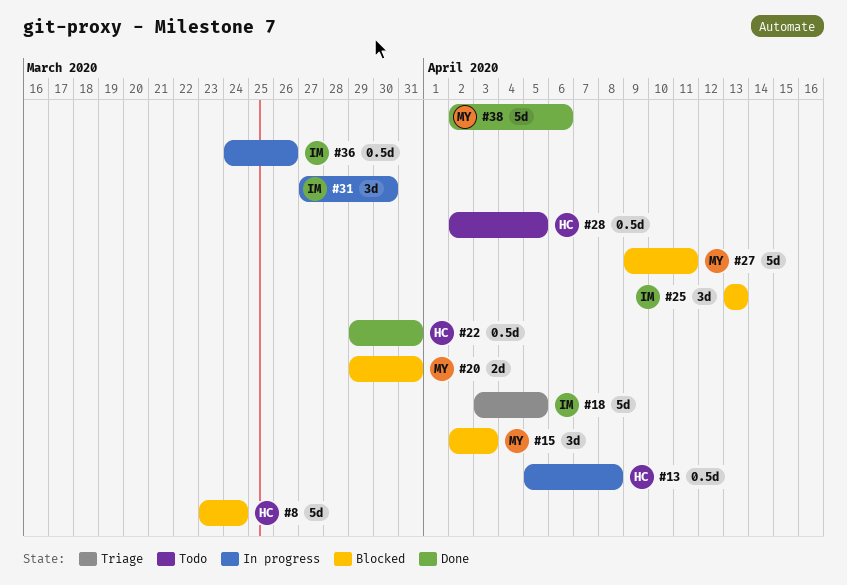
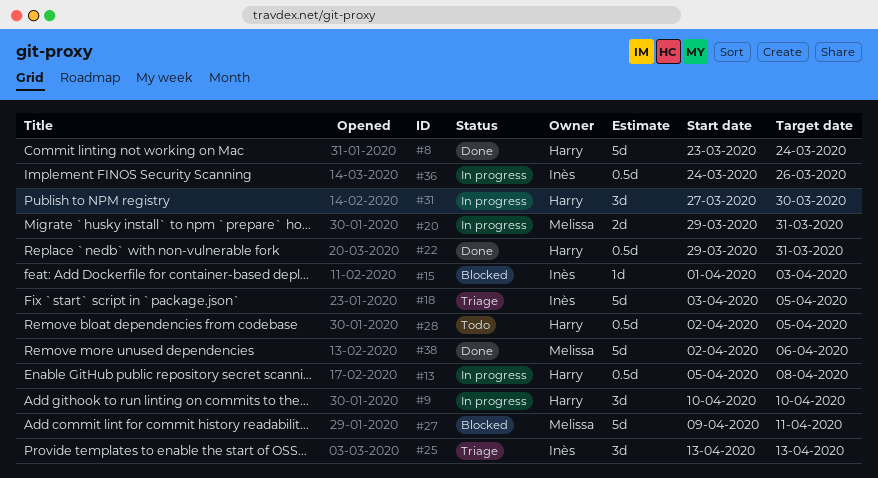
#8, status: Blocked -> Done
#9: none -> present
#15, owner: Melissa -> Inès
#15, estimate: 3d -> 1d
#15, start: Apr 2 -> Apr 1
#20, status: Blocked -> In progress
#25, status: Blocked -> Triage
#31, owner: Inès -> Harry

